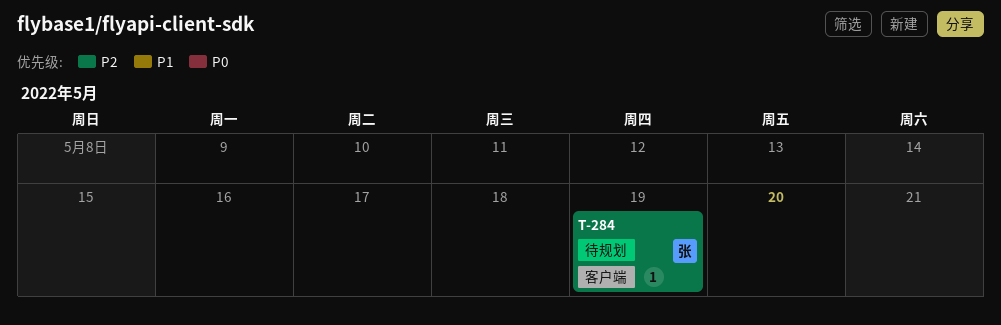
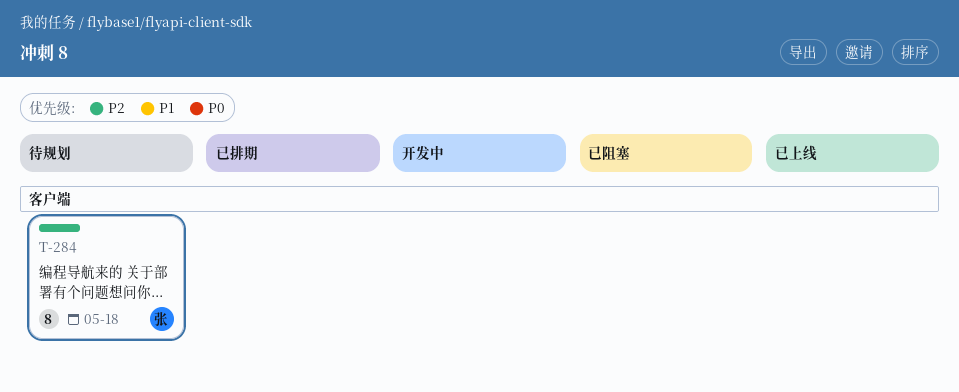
T-284, estimate: 1 -> 8
T-284, due: May 19 -> May 18

